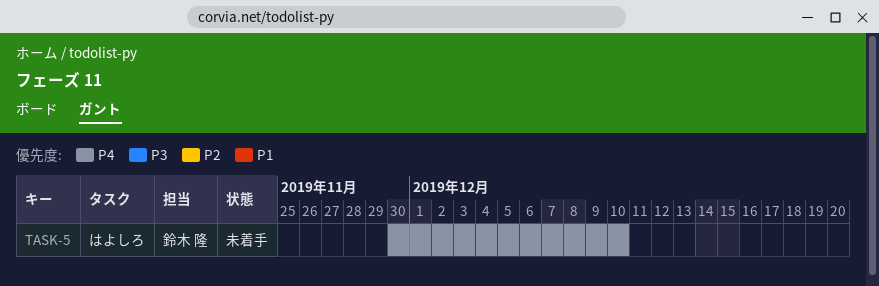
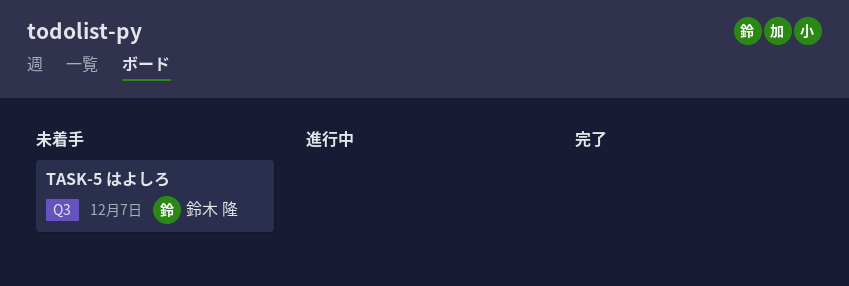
TASK-5, due: Dec 10 -> Dec 7

